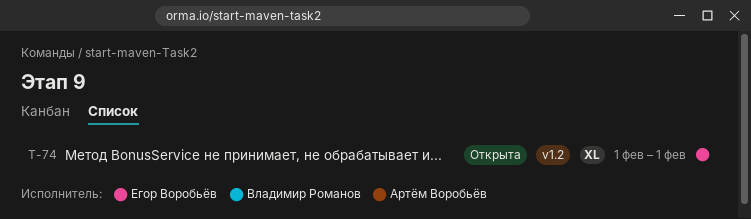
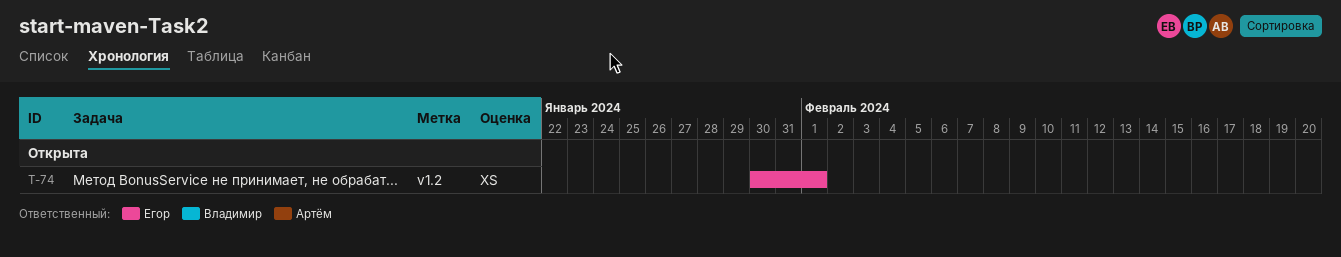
T-74, estimate: XL -> XS
T-74, start: Feb 1 -> Jan 30

